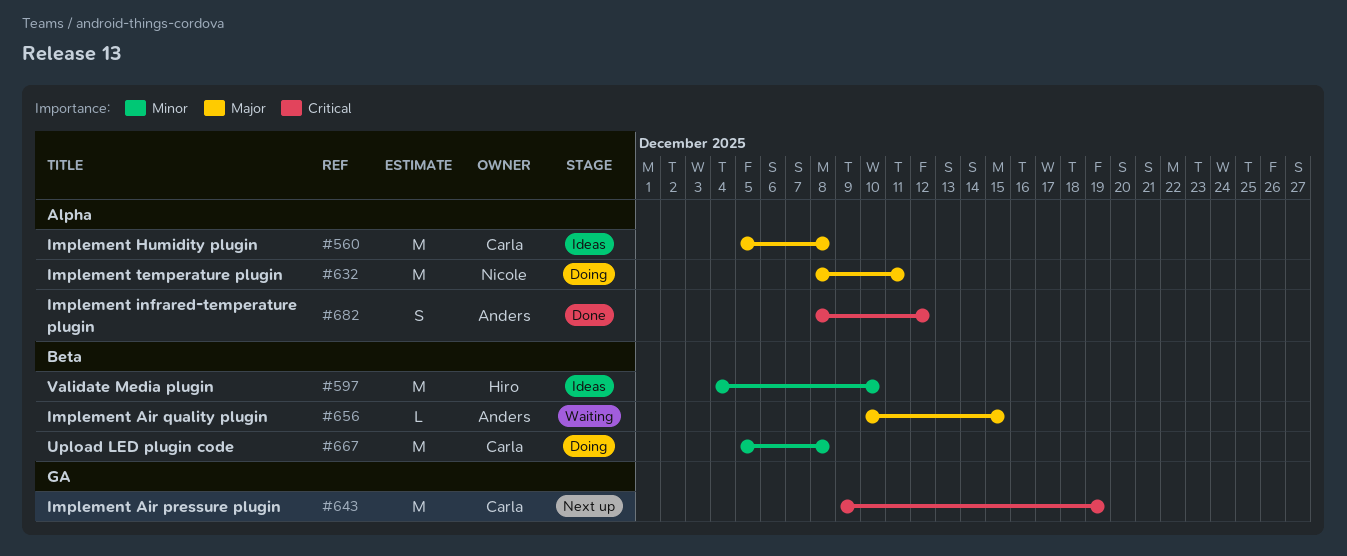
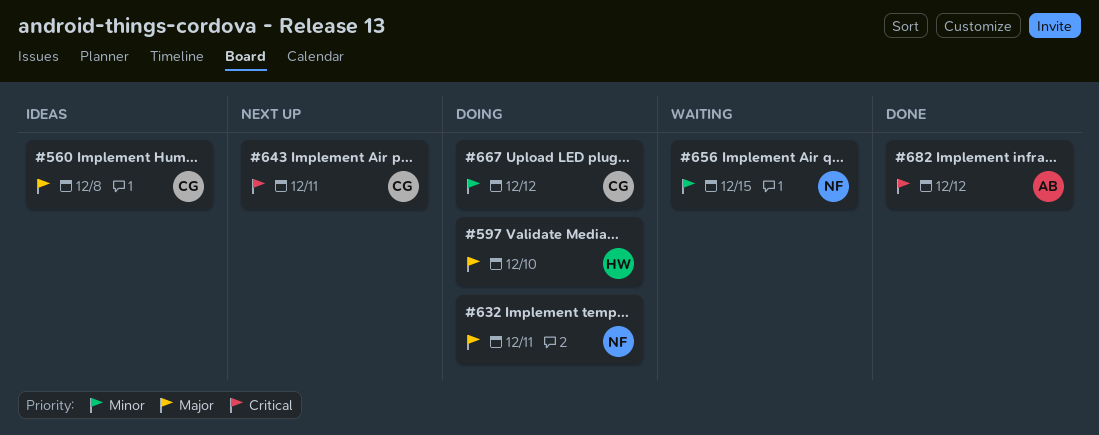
#597, status: Ideas -> Doing
#597, priority: Minor -> Major
#643, due: Dec 19 -> Dec 11
#656, owner: Anders -> Nicole
#656, priority: Major -> Minor
#667, due: Dec 8 -> Dec 12

